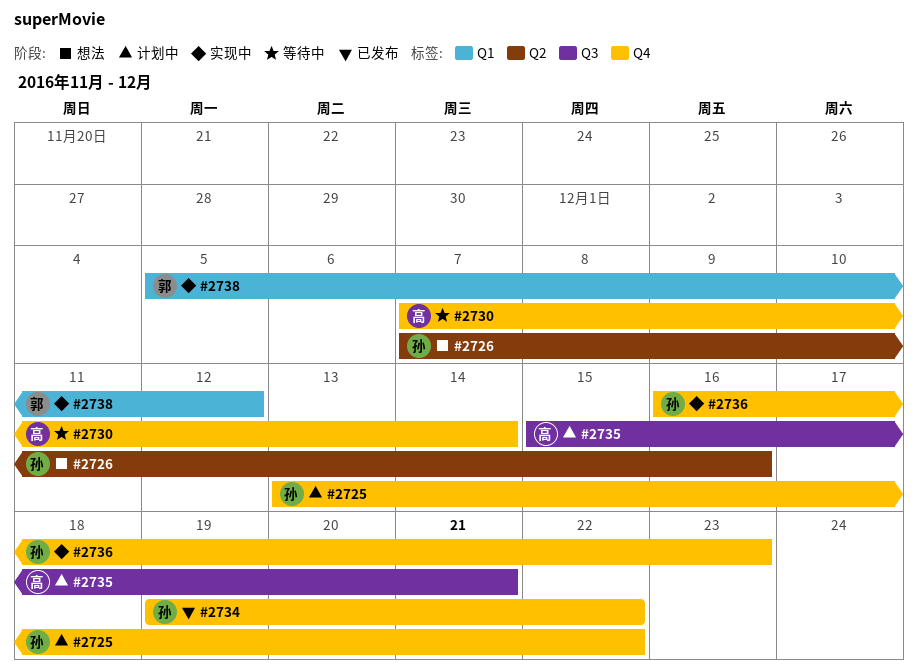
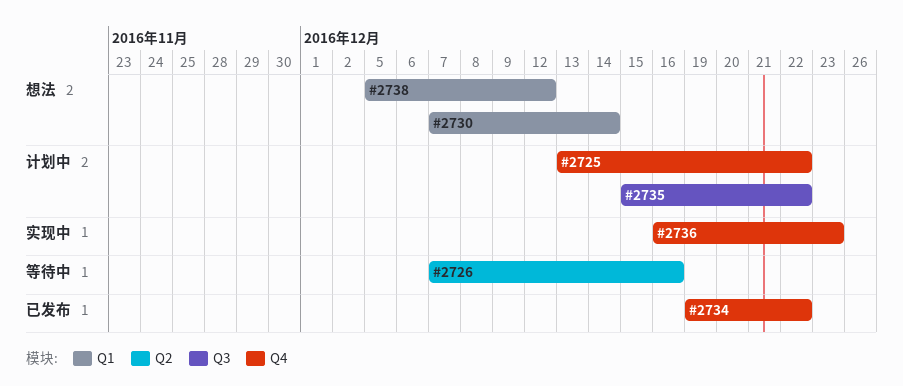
#2726, status: 想法 -> 等待中
#2730, status: 等待中 -> 想法
#2730, label: Q4 -> Q1
#2735, due: Dec 21 -> Dec 22
#2738, status: 实现中 -> 想法

